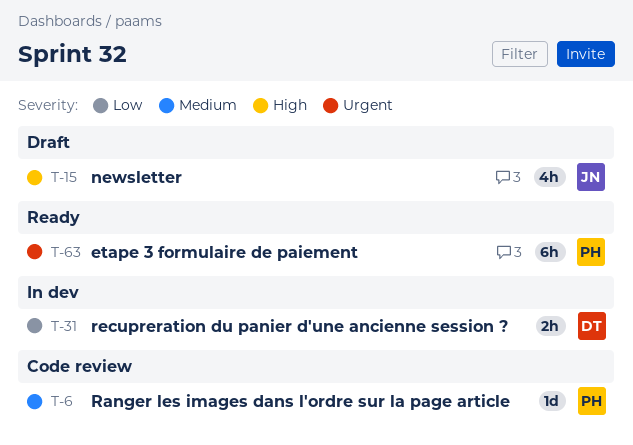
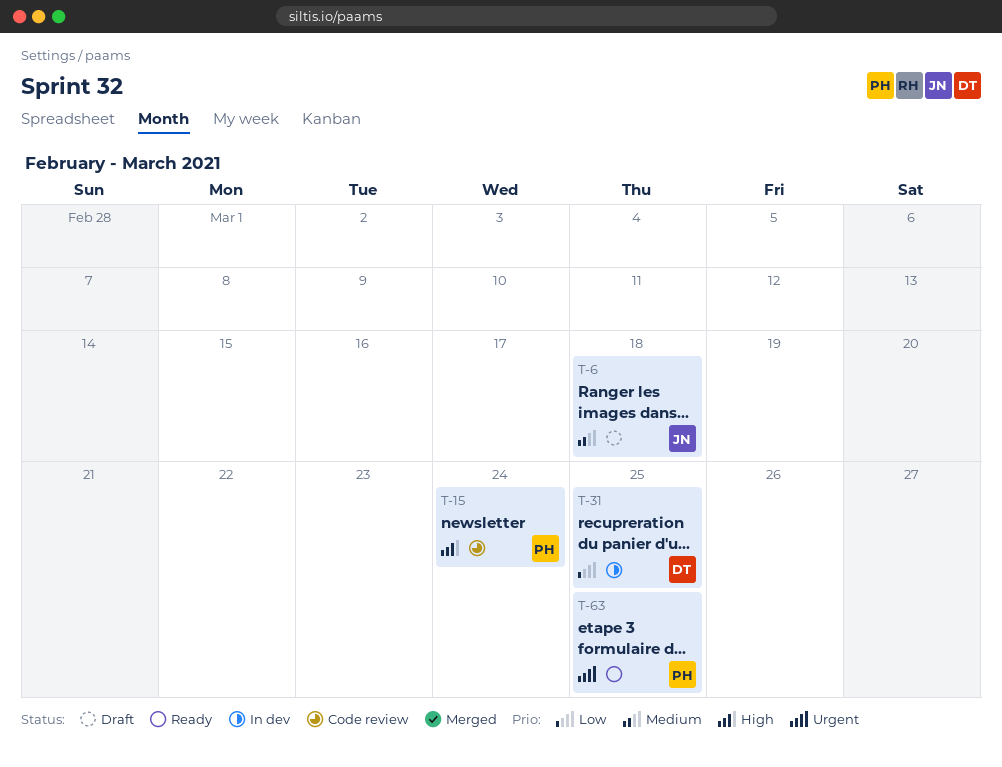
T-6, status: Code review -> Draft
T-6, owner: PH -> JN
T-15, status: Draft -> Code review
T-15, owner: JN -> PH

